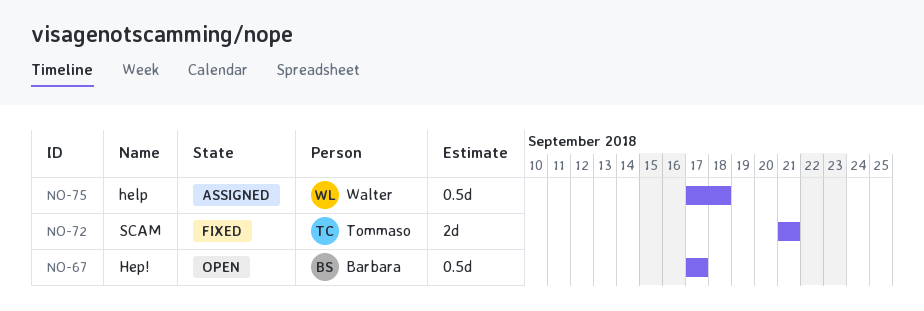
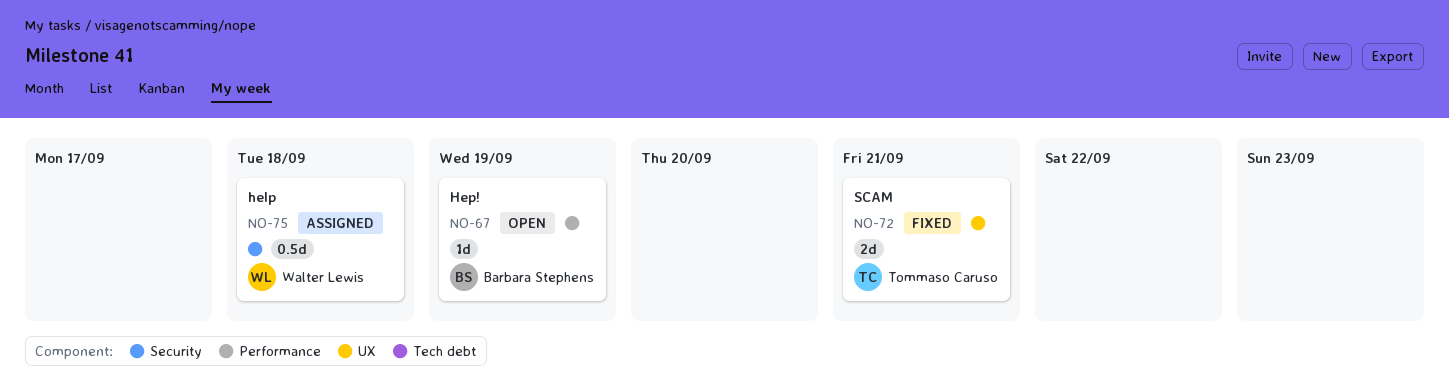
NO-67, estimate: 0.5d -> 1d
NO-67, due: Sep 17 -> Sep 19

